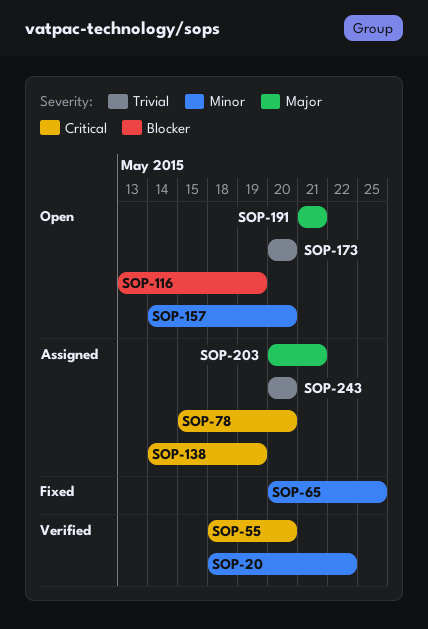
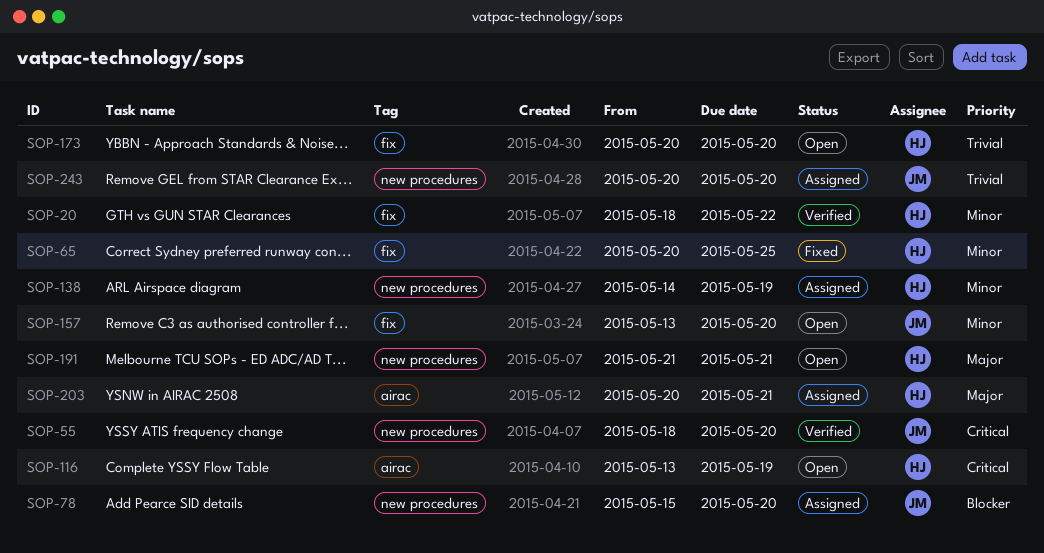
SOP-78, priority: Critical -> Blocker
SOP-116, priority: Blocker -> Critical
SOP-138, priority: Critical -> Minor
SOP-157, start: May 14 -> May 13

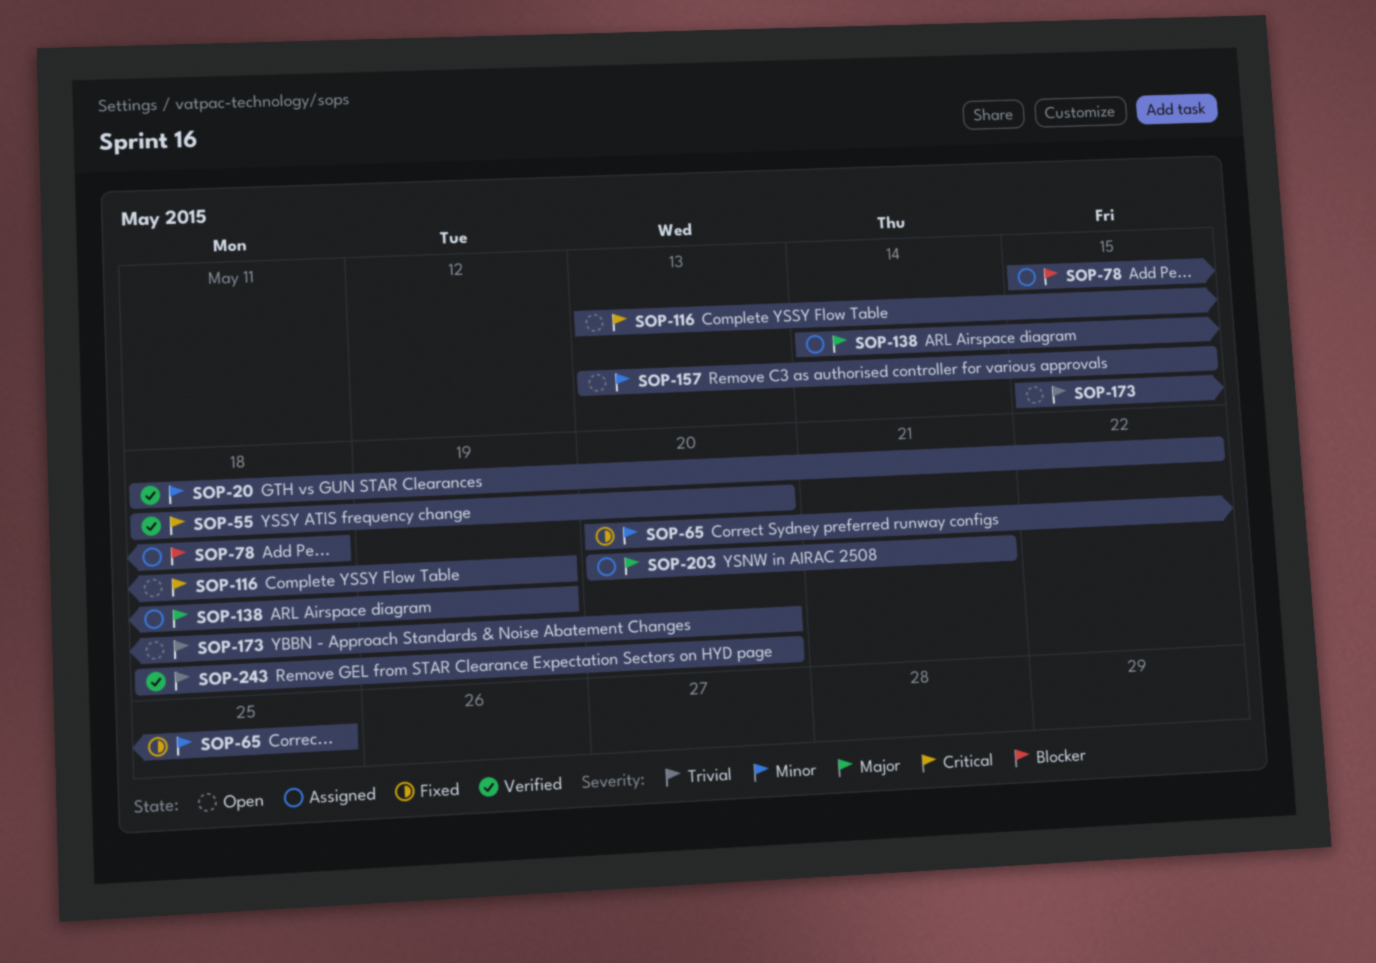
SOP-78, due: May 20 -> May 18
SOP-138, priority: Minor -> Major
SOP-157, due: May 20 -> May 15
SOP-173, start: May 20 -> May 15
SOP-191: present -> none
SOP-243, status: Assigned -> Verified
SOP-243, start: May 20 -> May 18

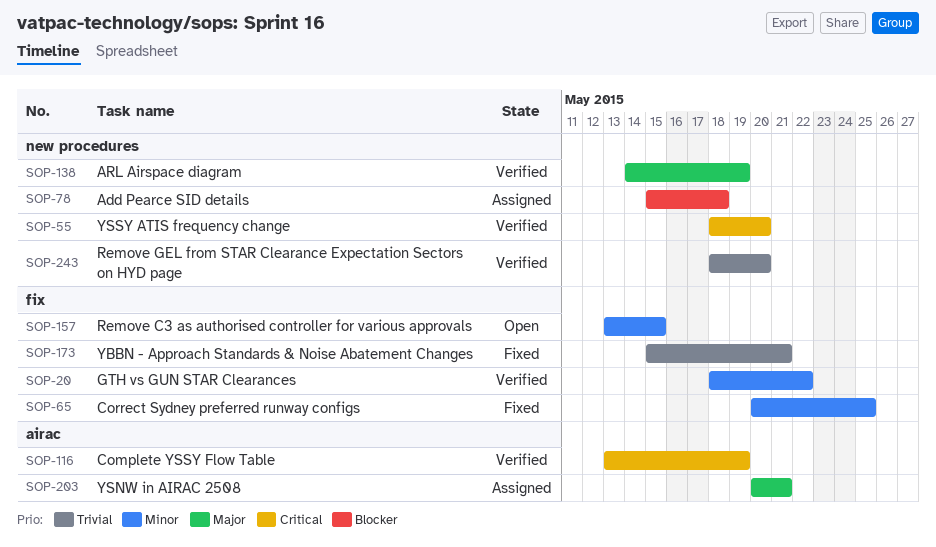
SOP-116, status: Open -> Verified
SOP-138, status: Assigned -> Verified
SOP-173, status: Open -> Fixed
SOP-173, due: May 20 -> May 21

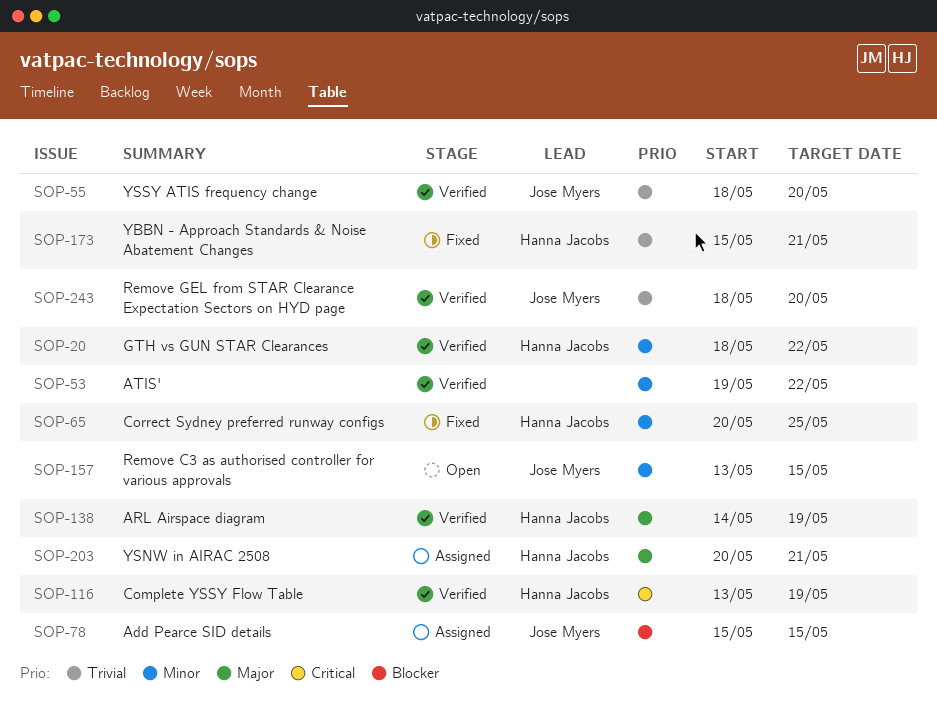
SOP-53: none -> present
SOP-55, priority: Critical -> Trivial
SOP-78, due: May 18 -> May 15

